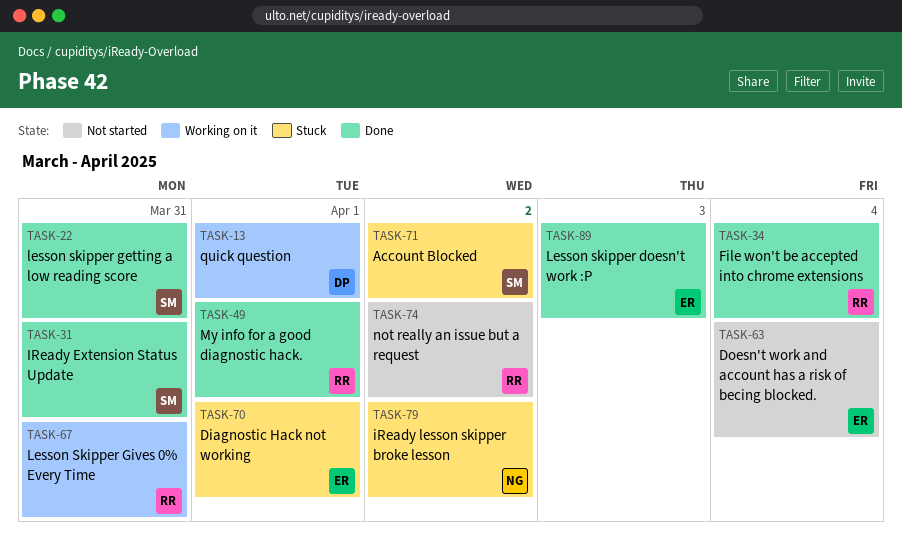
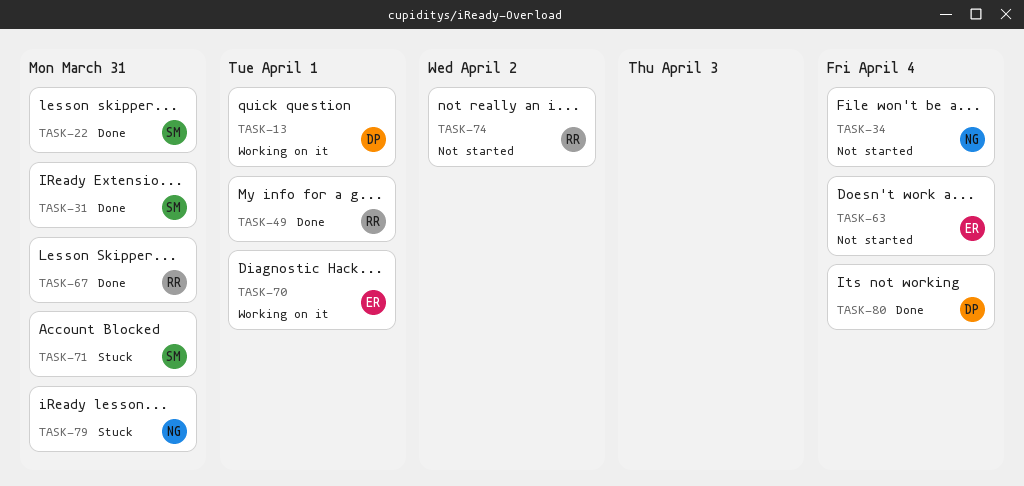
TASK-34, status: Done -> Not started
TASK-34, owner: RR -> NG
TASK-67, status: Working on it -> Done
TASK-70, status: Stuck -> Working on it
TASK-71, due: Apr 2 -> Mar 31
TASK-79, due: Apr 2 -> Mar 31
TASK-80: none -> present
TASK-89: present -> none

